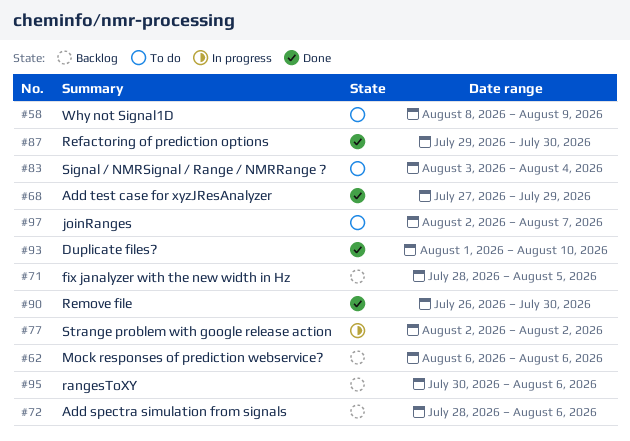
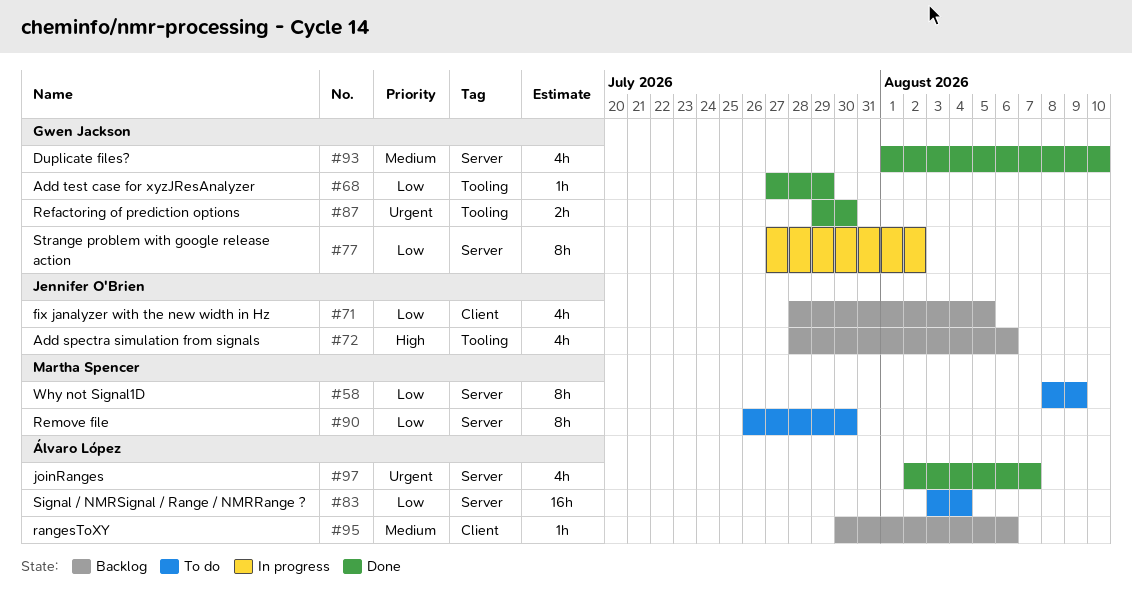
#62: present -> none
#77, start: Aug 2 -> Jul 27
#90, status: Done -> To do
#97, status: To do -> Done

